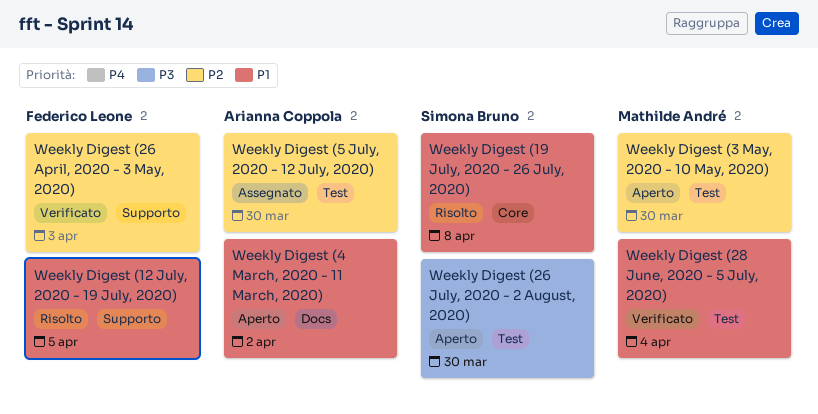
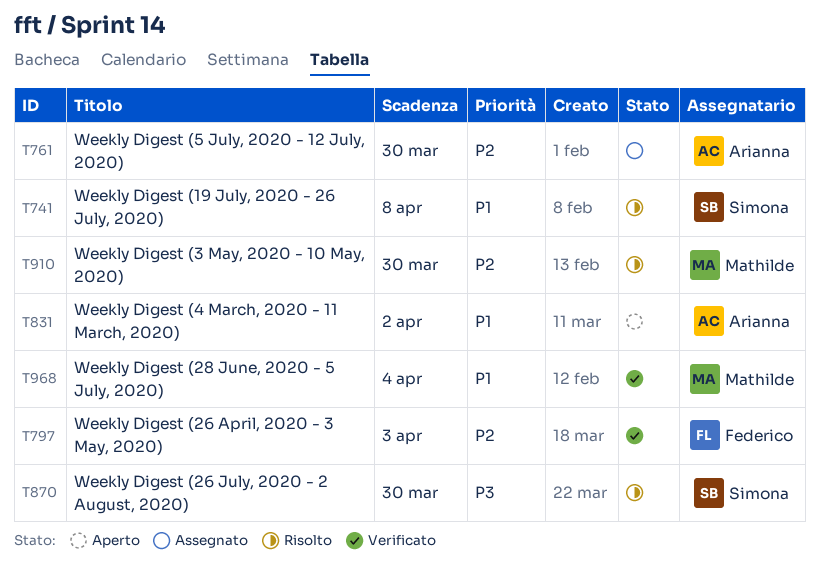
Weekly Digest (12 July, 2020 - 19 July, 2020): present -> none
Weekly Digest (26 July, 2020 - 2 August, 2020), status: Aperto -> Risolto
Weekly Digest (3 May, 2020 - 10 May, 2020), status: Aperto -> Risolto

